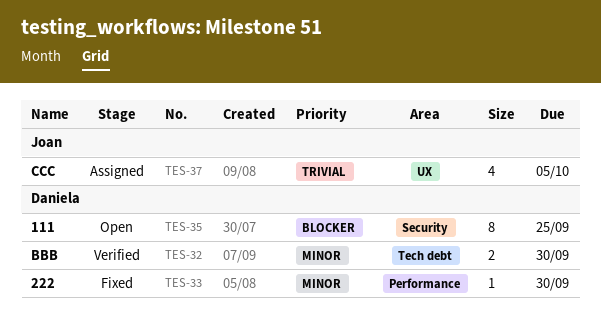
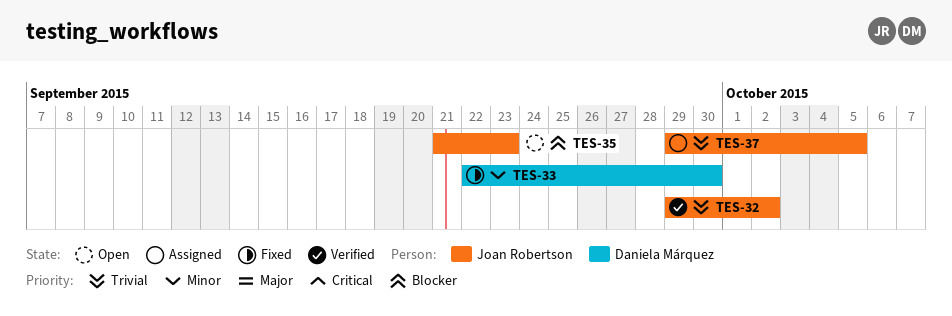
TES-32, owner: Daniela Márquez -> Joan Robertson
TES-32, priority: Minor -> Trivial
TES-32, due: Sep 30 -> Oct 2
TES-35, owner: Daniela Márquez -> Joan Robertson
TES-35, due: Sep 25 -> Sep 23

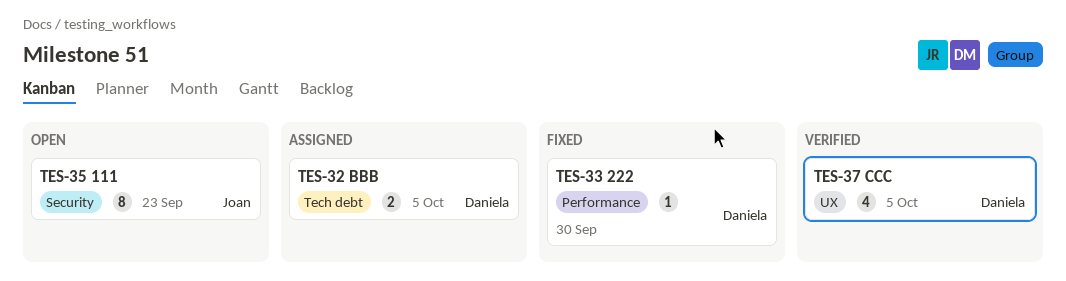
TES-32, status: Verified -> Assigned
TES-32, owner: Joan Robertson -> Daniela Márquez
TES-32, due: Oct 2 -> Oct 5
TES-37, status: Assigned -> Verified
TES-37, owner: Joan Robertson -> Daniela Márquez

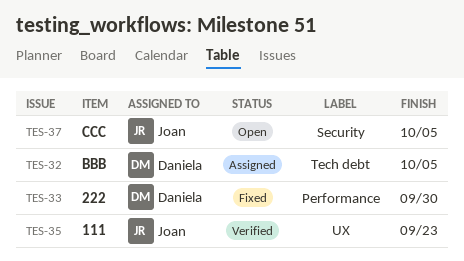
TES-35, status: Open -> Verified
TES-35, label: Security -> UX
TES-37, status: Verified -> Open
TES-37, owner: Daniela -> Joan
TES-37, label: UX -> Security

